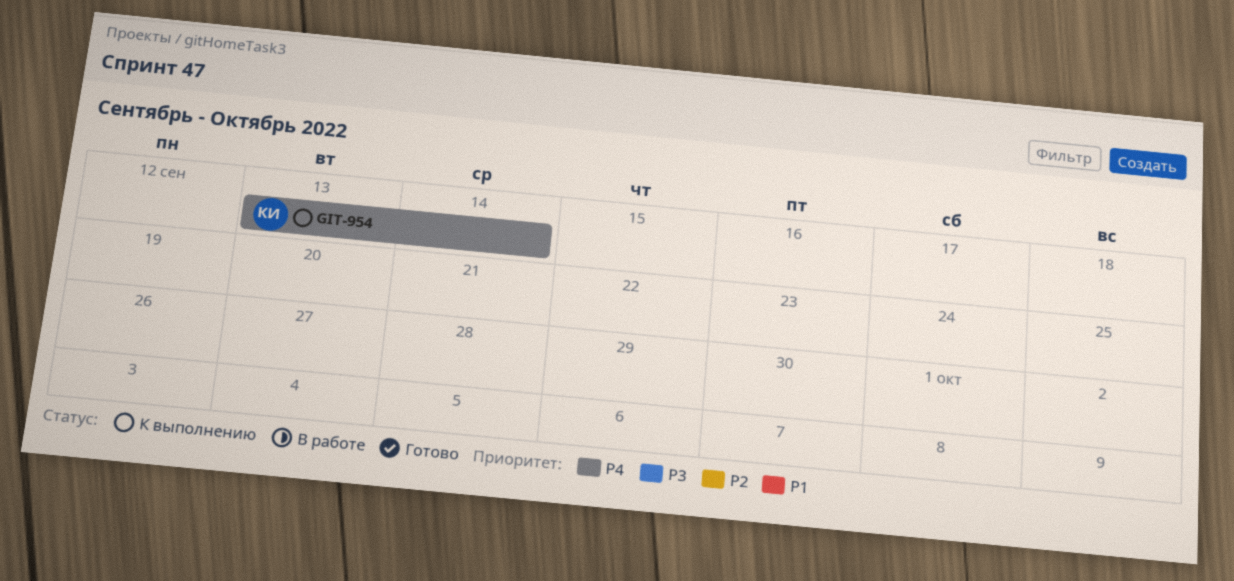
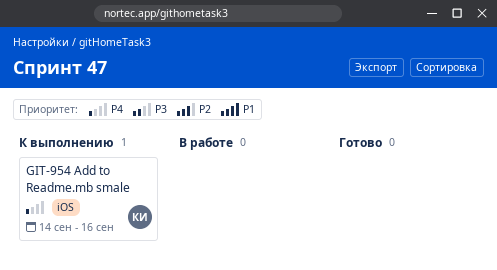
GIT-954, start: Sep 13 -> Sep 14
GIT-954, due: Sep 14 -> Sep 16

